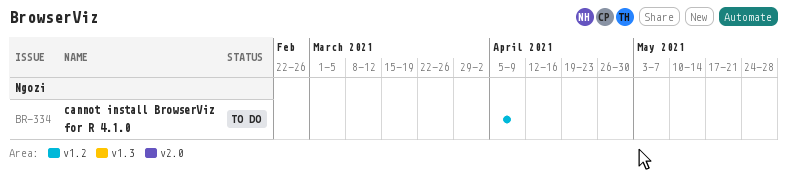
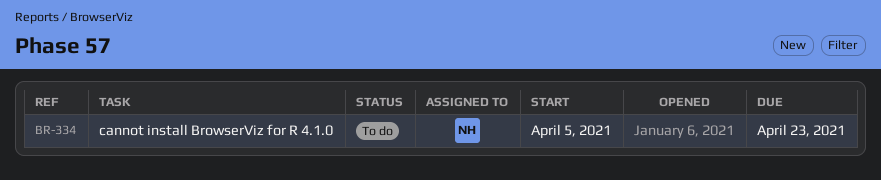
BR-334, due: Apr 9 -> Apr 23

